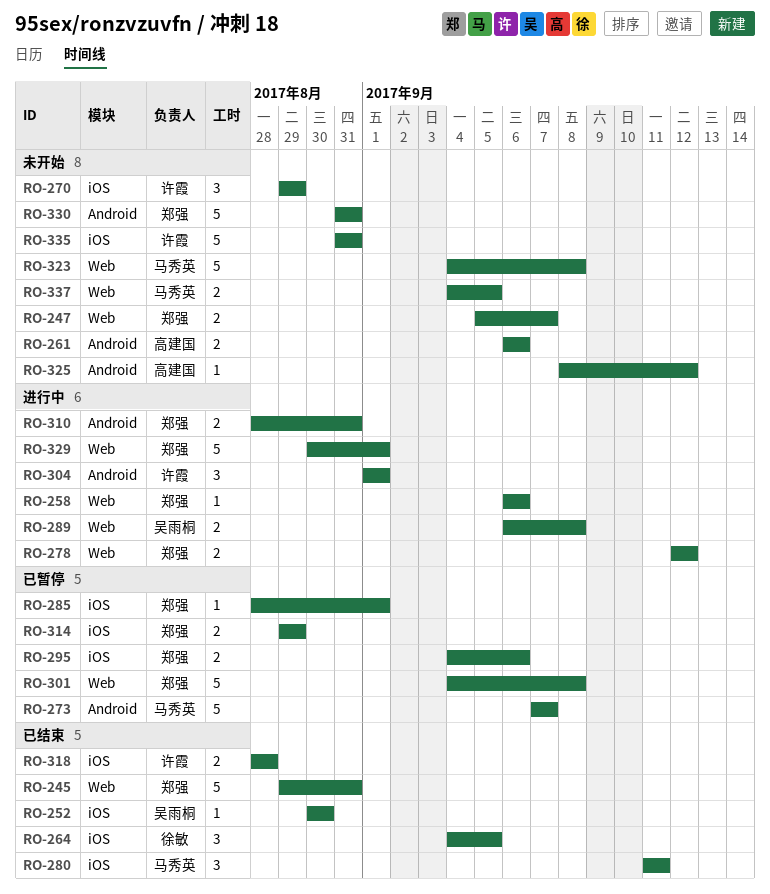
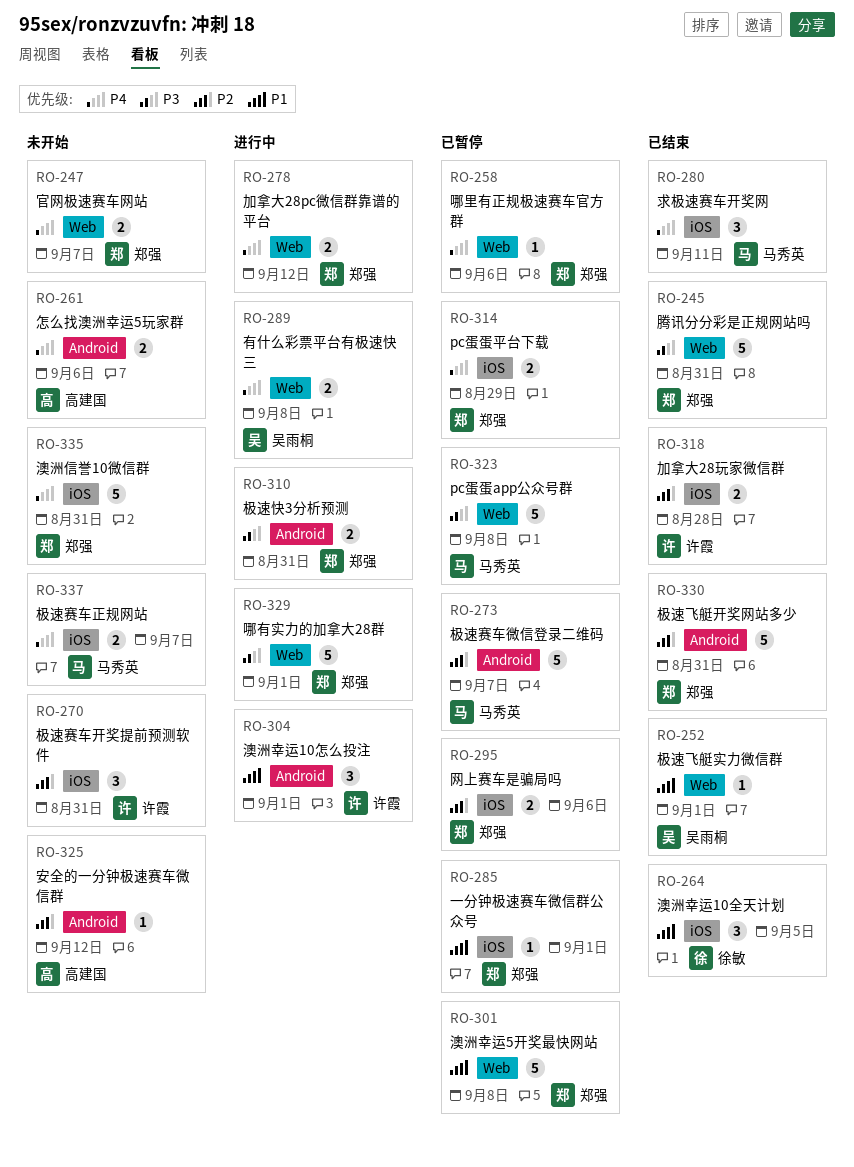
RO-252, label: iOS -> Web
RO-252, due: Aug 30 -> Sep 1
RO-258, status: 进行中 -> 已暂停
RO-270, due: Aug 29 -> Aug 31
RO-323, status: 未开始 -> 已暂停
RO-330, status: 未开始 -> 已结束
RO-335, owner: 许霞 -> 郑强
RO-337, label: Web -> iOS
RO-337, due: Sep 5 -> Sep 7

